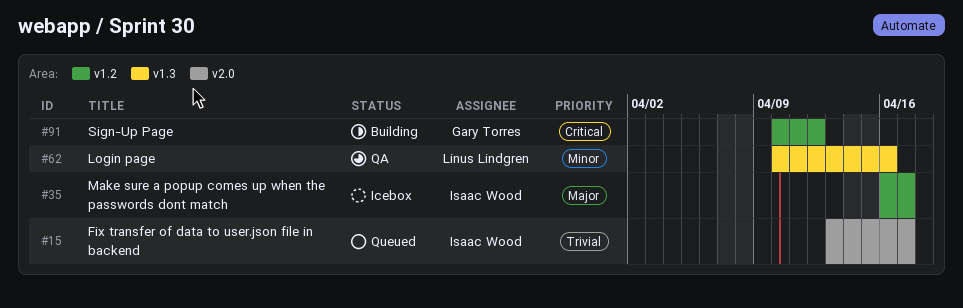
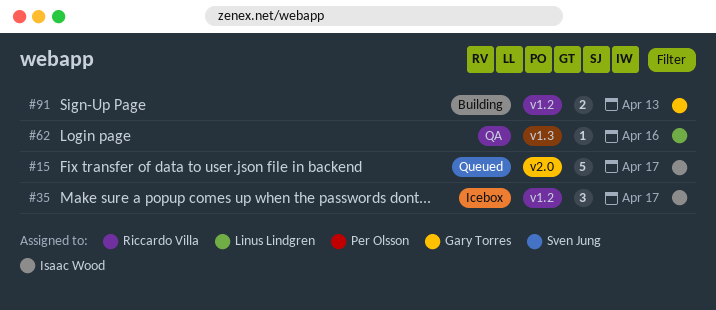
#91, due: Apr 12 -> Apr 13

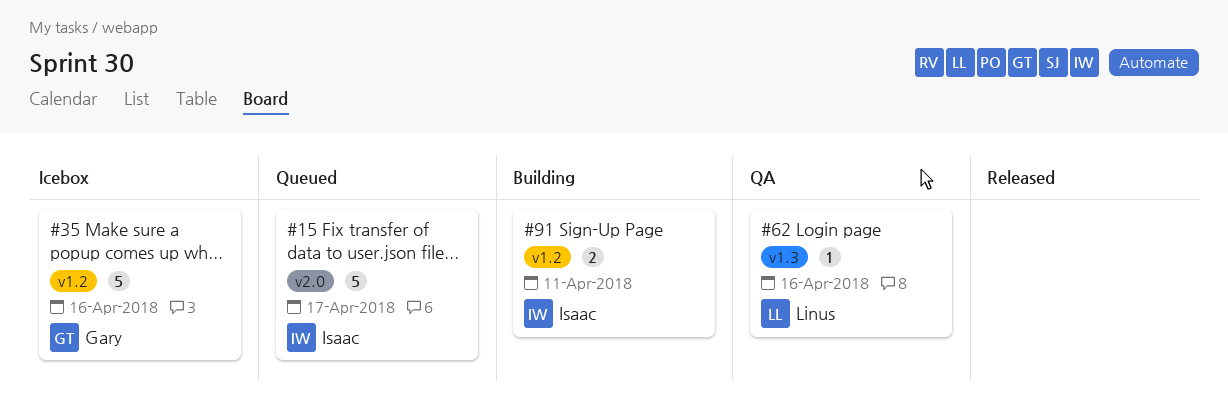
#35, owner: Isaac Wood -> Gary Torres
#35, estimate: 3 -> 5
#35, due: Apr 17 -> Apr 16
#91, owner: Gary Torres -> Isaac Wood
#91, due: Apr 13 -> Apr 11

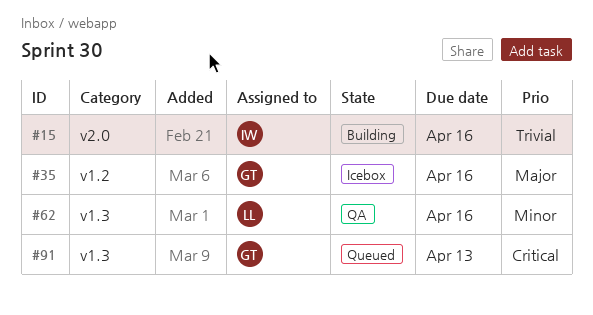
#15, status: Queued -> Building
#15, due: Apr 17 -> Apr 16
#91, status: Building -> Queued
#91, owner: Isaac -> Gary
#91, label: v1.2 -> v1.3
#91, due: Apr 11 -> Apr 13

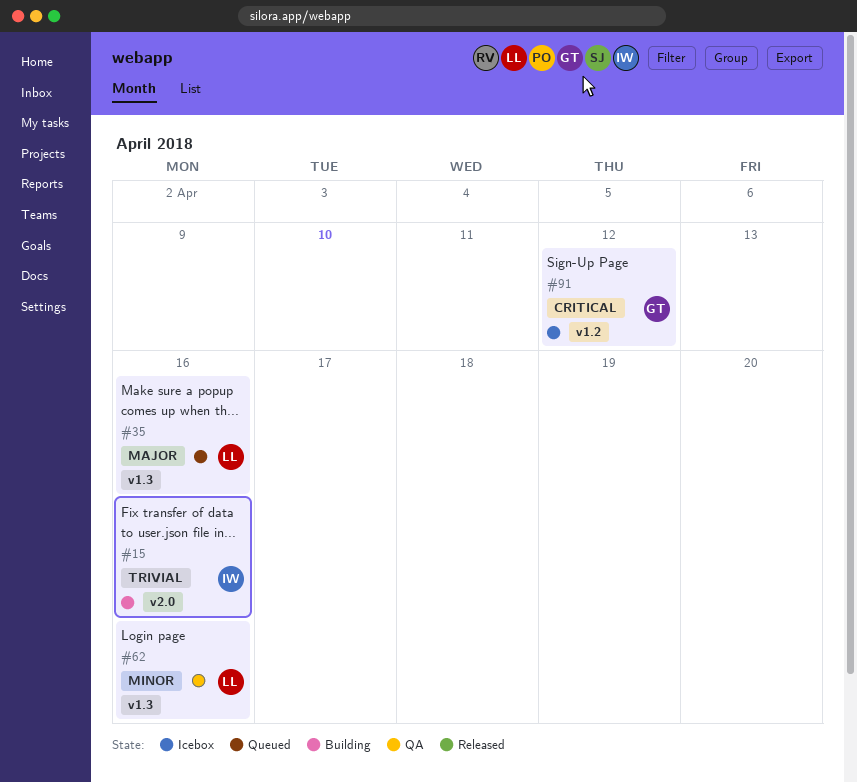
#35, status: Icebox -> Queued
#35, owner: GT -> LL
#35, label: v1.2 -> v1.3
#91, status: Queued -> Icebox
#91, label: v1.3 -> v1.2
#91, due: Apr 13 -> Apr 12

